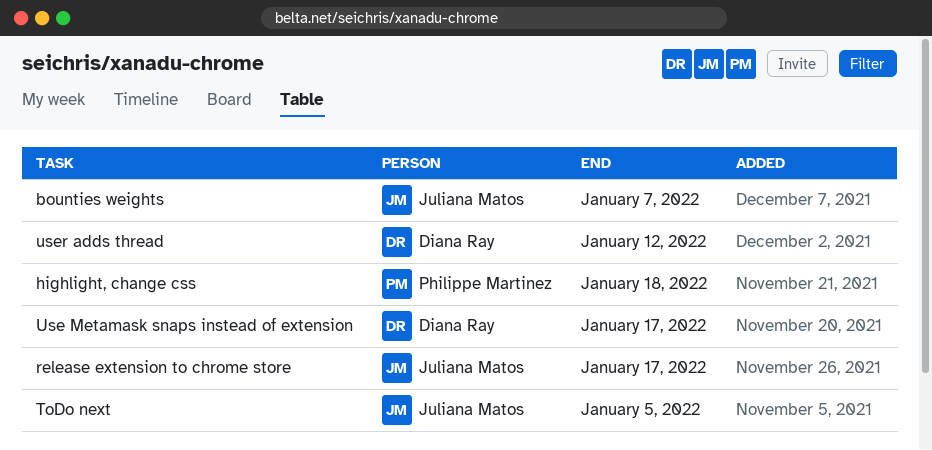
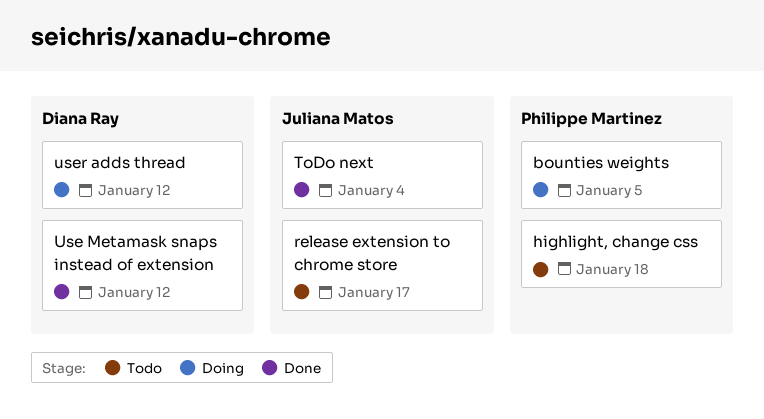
bounties weights, owner: Juliana Matos -> Philippe Martinez
bounties weights, due: Jan 7 -> Jan 5
ToDo next, due: Jan 5 -> Jan 4
Use Metamask snaps instead of extension, due: Jan 17 -> Jan 12

